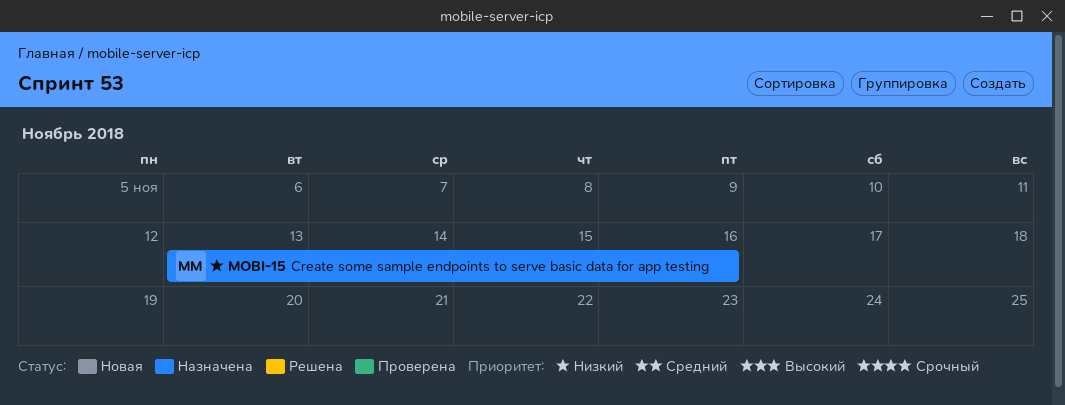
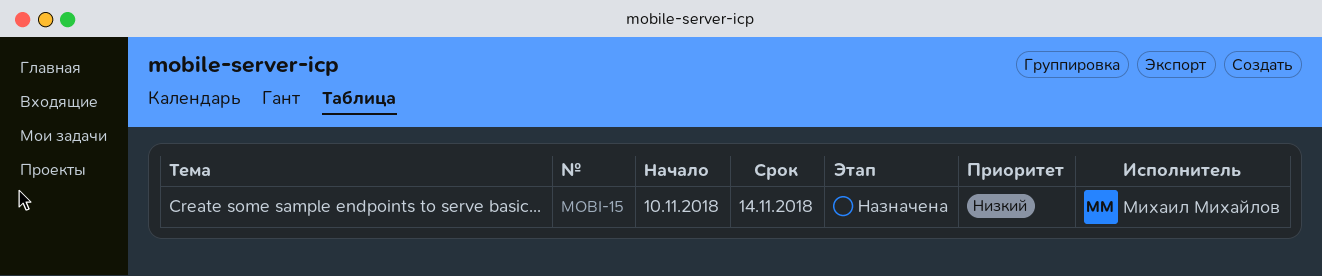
MOBI-15, start: Nov 13 -> Nov 10
MOBI-15, due: Nov 16 -> Nov 14

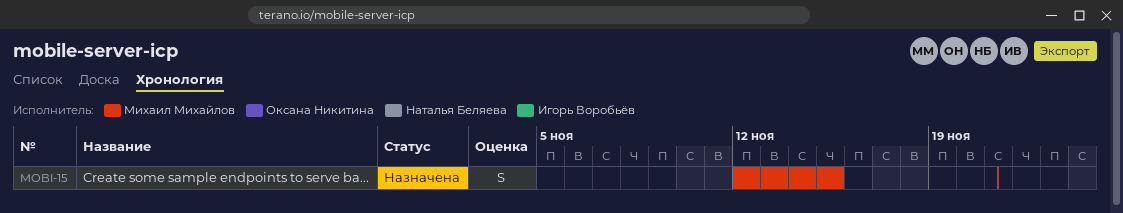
MOBI-15, start: Nov 10 -> Nov 12
MOBI-15, due: Nov 14 -> Nov 15

